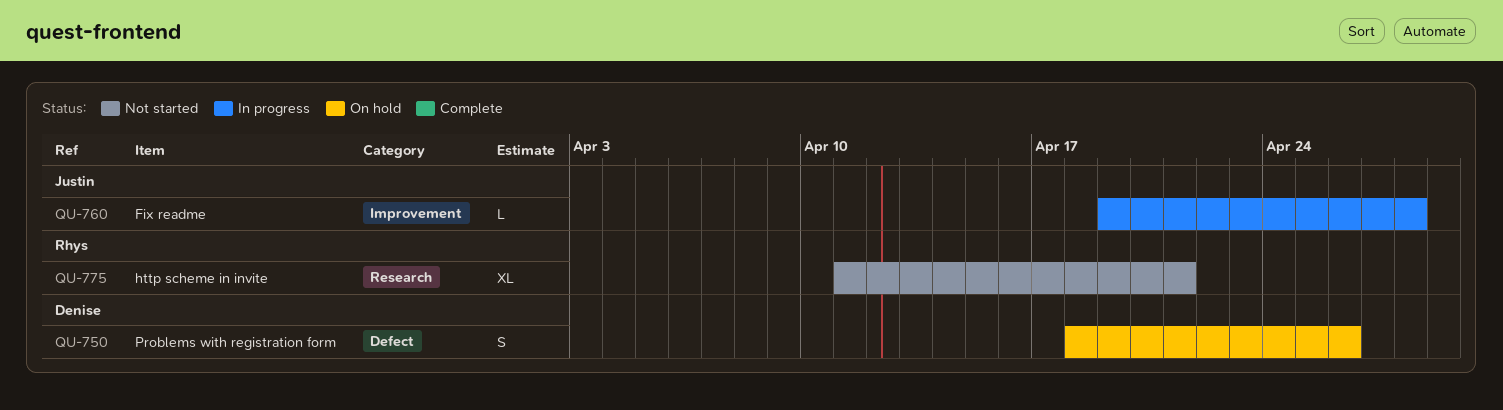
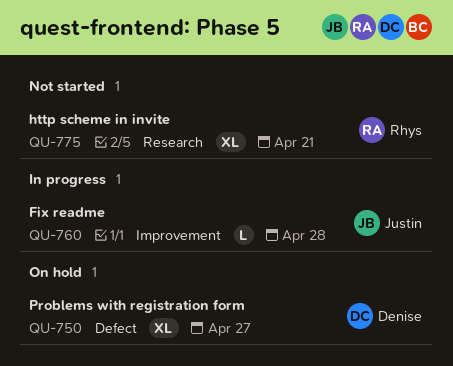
QU-750, estimate: S -> XL
QU-750, due: Apr 26 -> Apr 27

